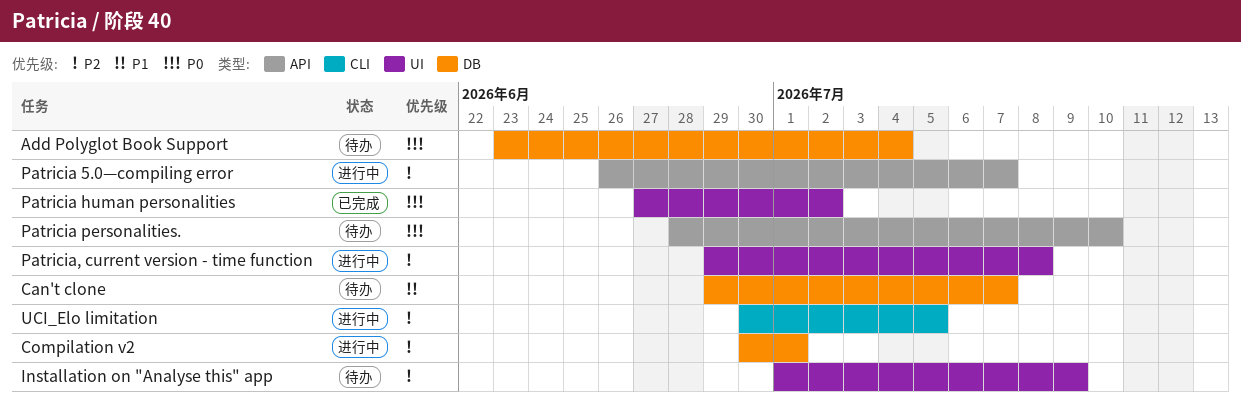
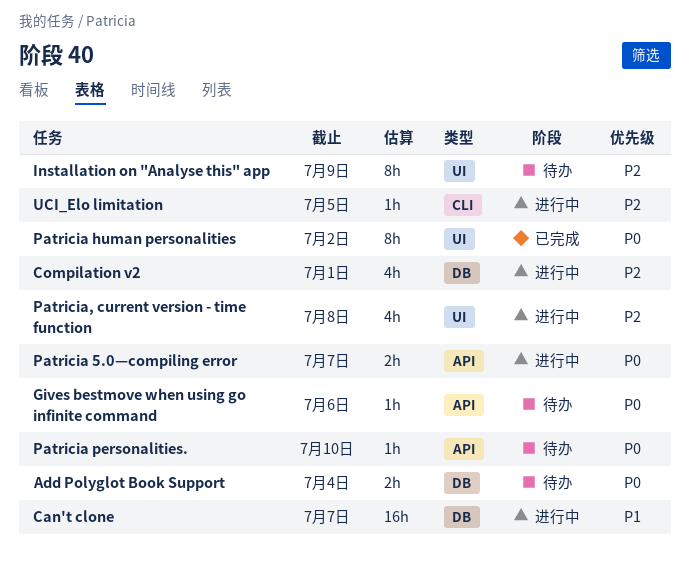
Can't clone, status: 待办 -> 进行中
Gives bestmove when using go infinite command: none -> present
Patricia 5.0—compiling error, priority: P2 -> P0

